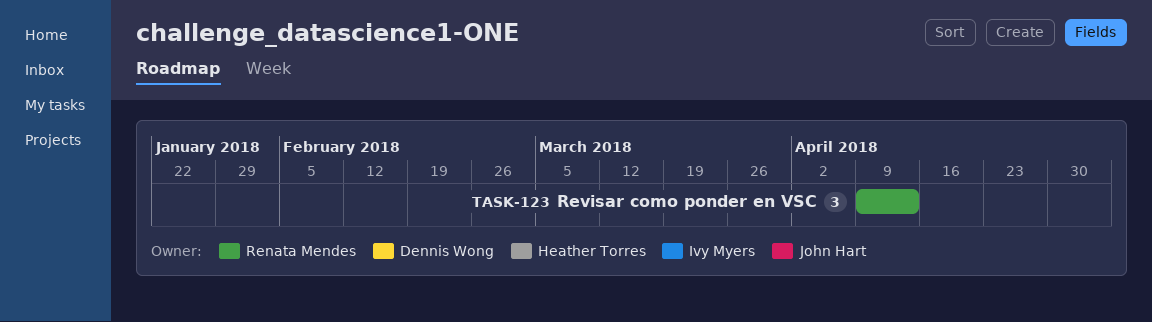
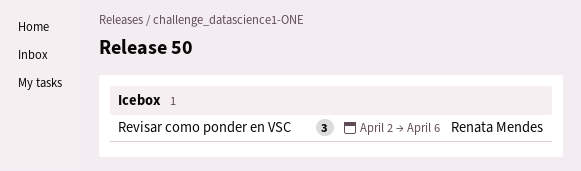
Revisar como ponder en VSC, start: Apr 9 -> Apr 2
Revisar como ponder en VSC, due: Apr 13 -> Apr 6

